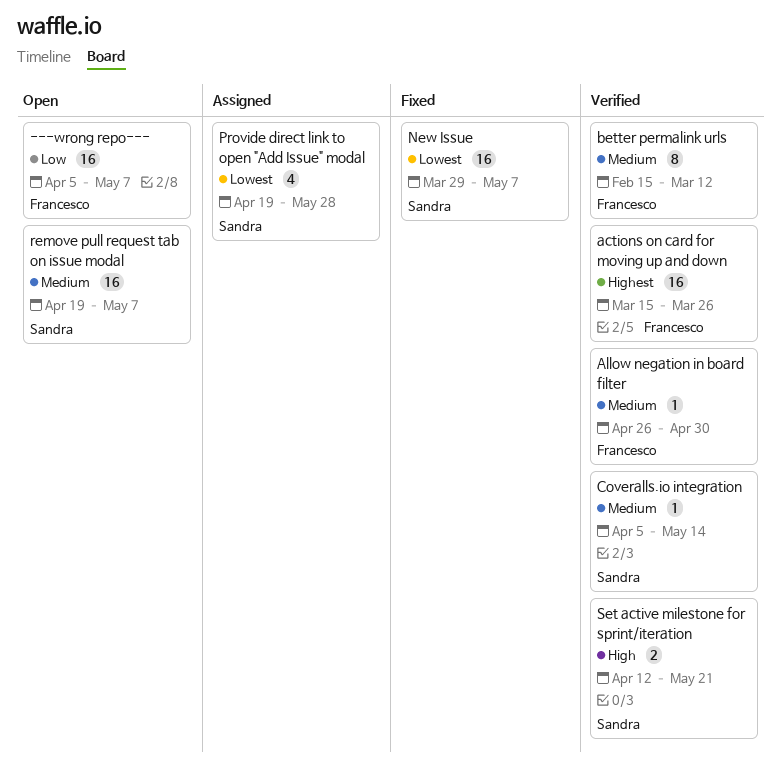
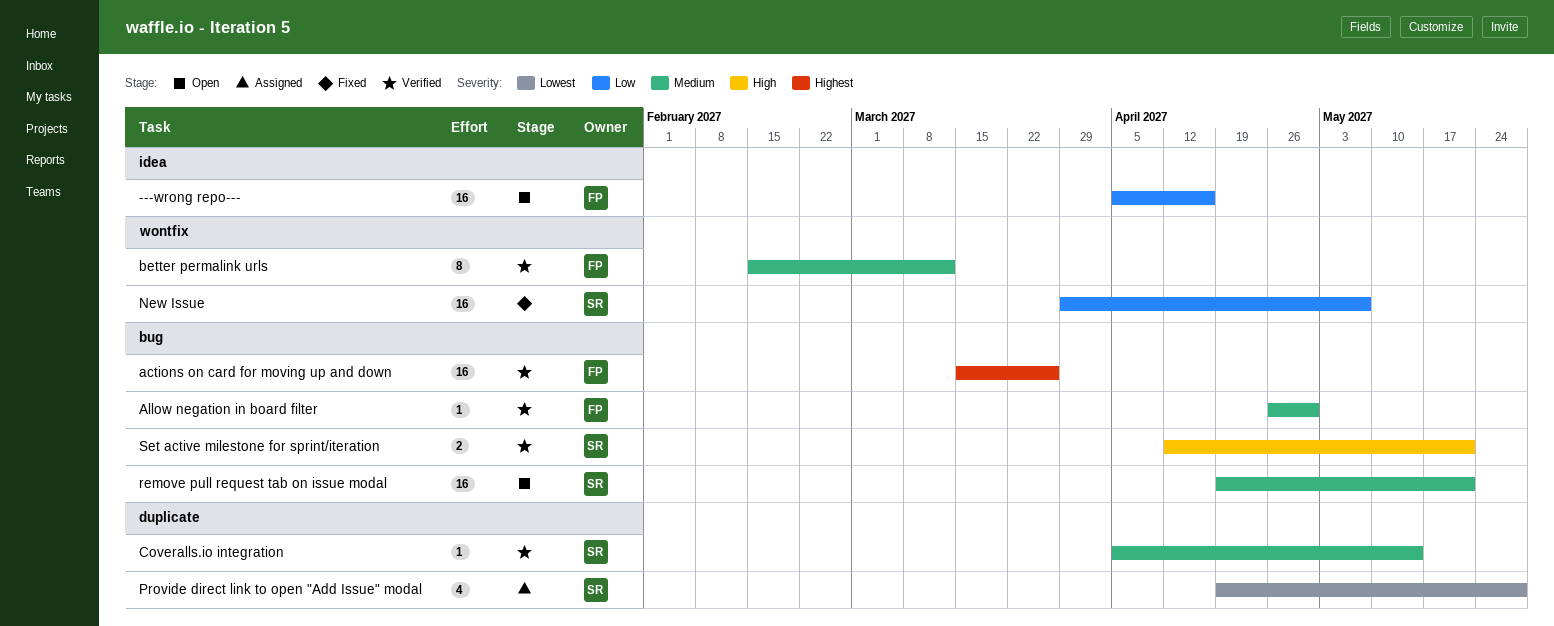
---wrong repo---, due: May 7 -> Apr 16
New Issue, priority: Lowest -> Low
remove pull request tab on issue modal, due: May 7 -> May 21

